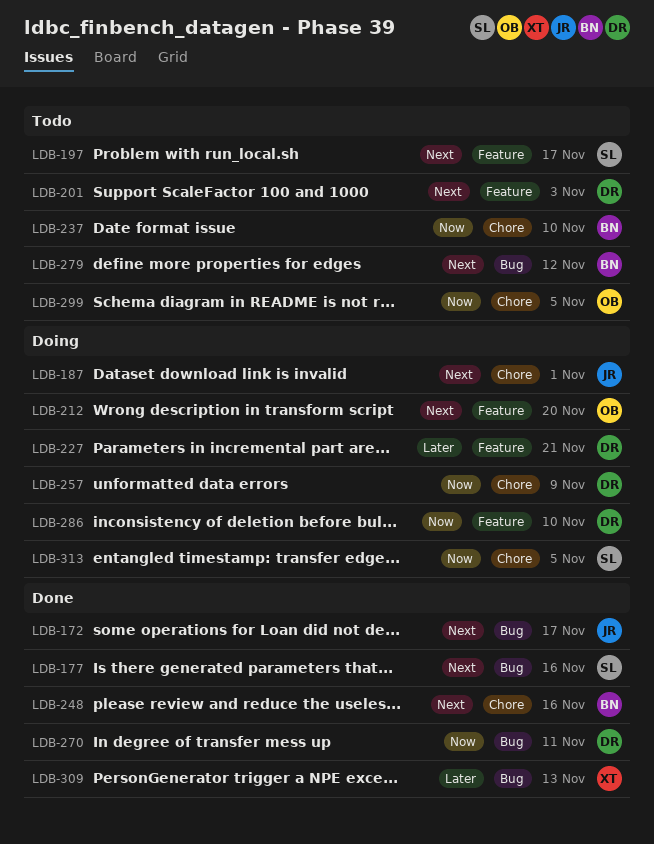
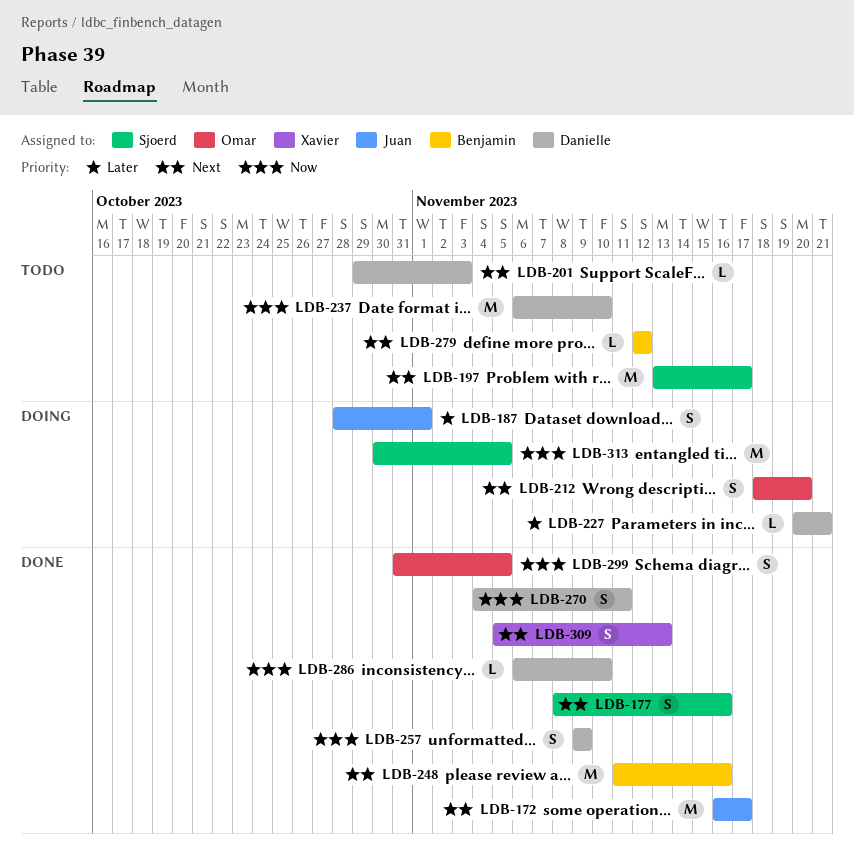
LDB-187, priority: Next -> Later
LDB-237, owner: Benjamin -> Danielle
LDB-257, status: Doing -> Done
LDB-286, status: Doing -> Done
LDB-299, status: Todo -> Done
LDB-309, priority: Later -> Next

